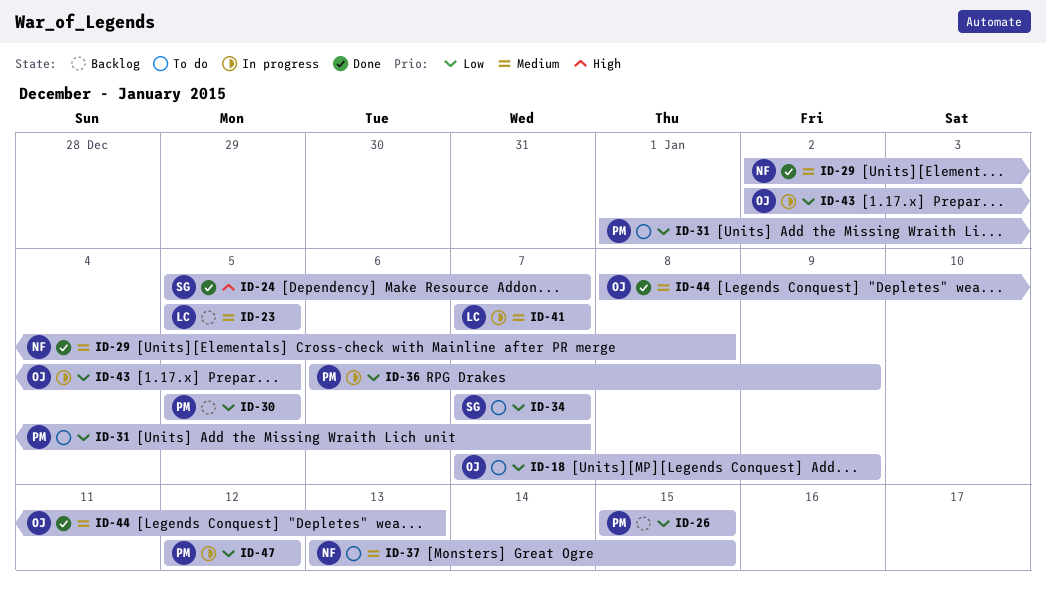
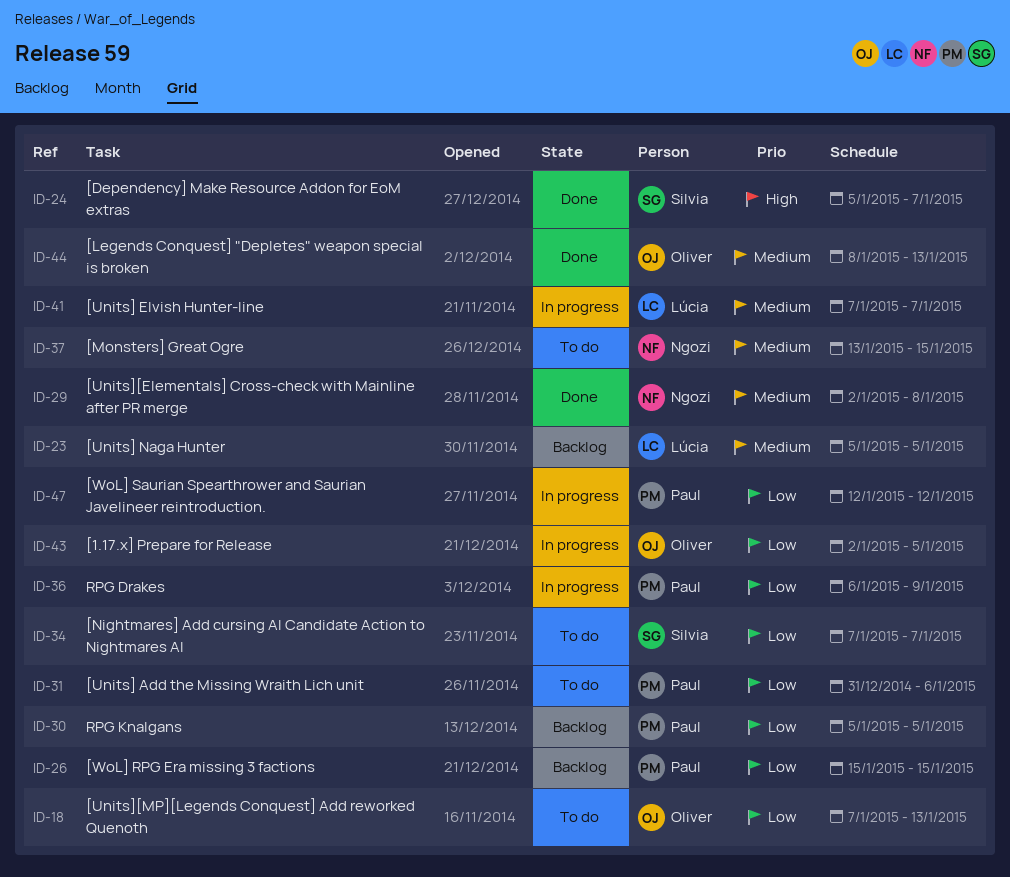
ID-18, due: Jan 9 -> Jan 13
ID-31, start: Jan 1 -> Dec 31
ID-31, due: Jan 7 -> Jan 6

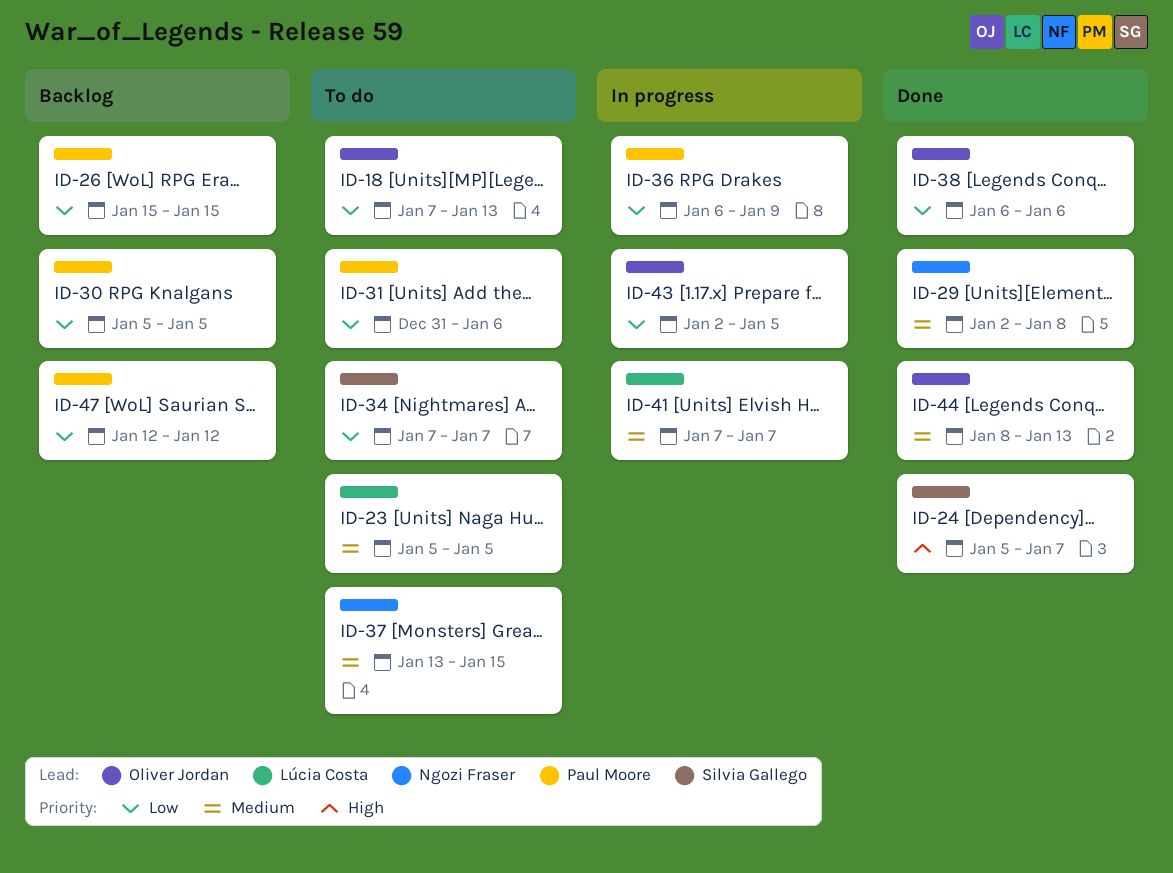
ID-23, status: Backlog -> To do
ID-38: none -> present
ID-47, status: In progress -> Backlog

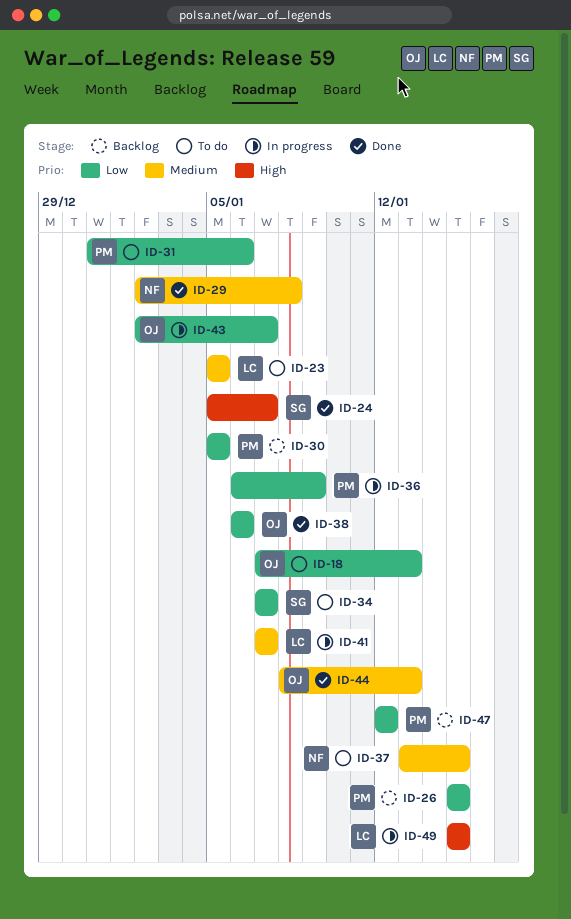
ID-43, due: Jan 5 -> Jan 7
ID-49: none -> present

